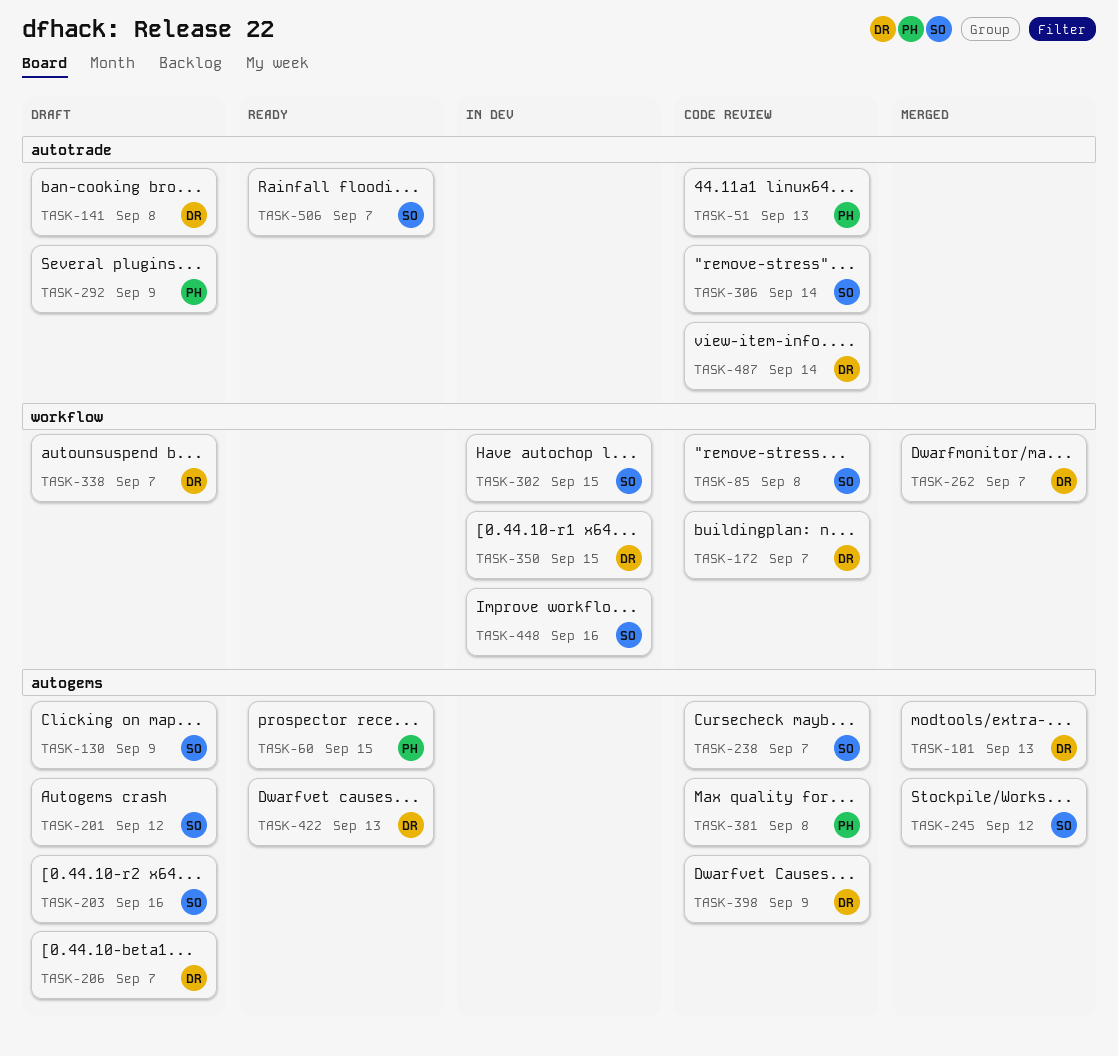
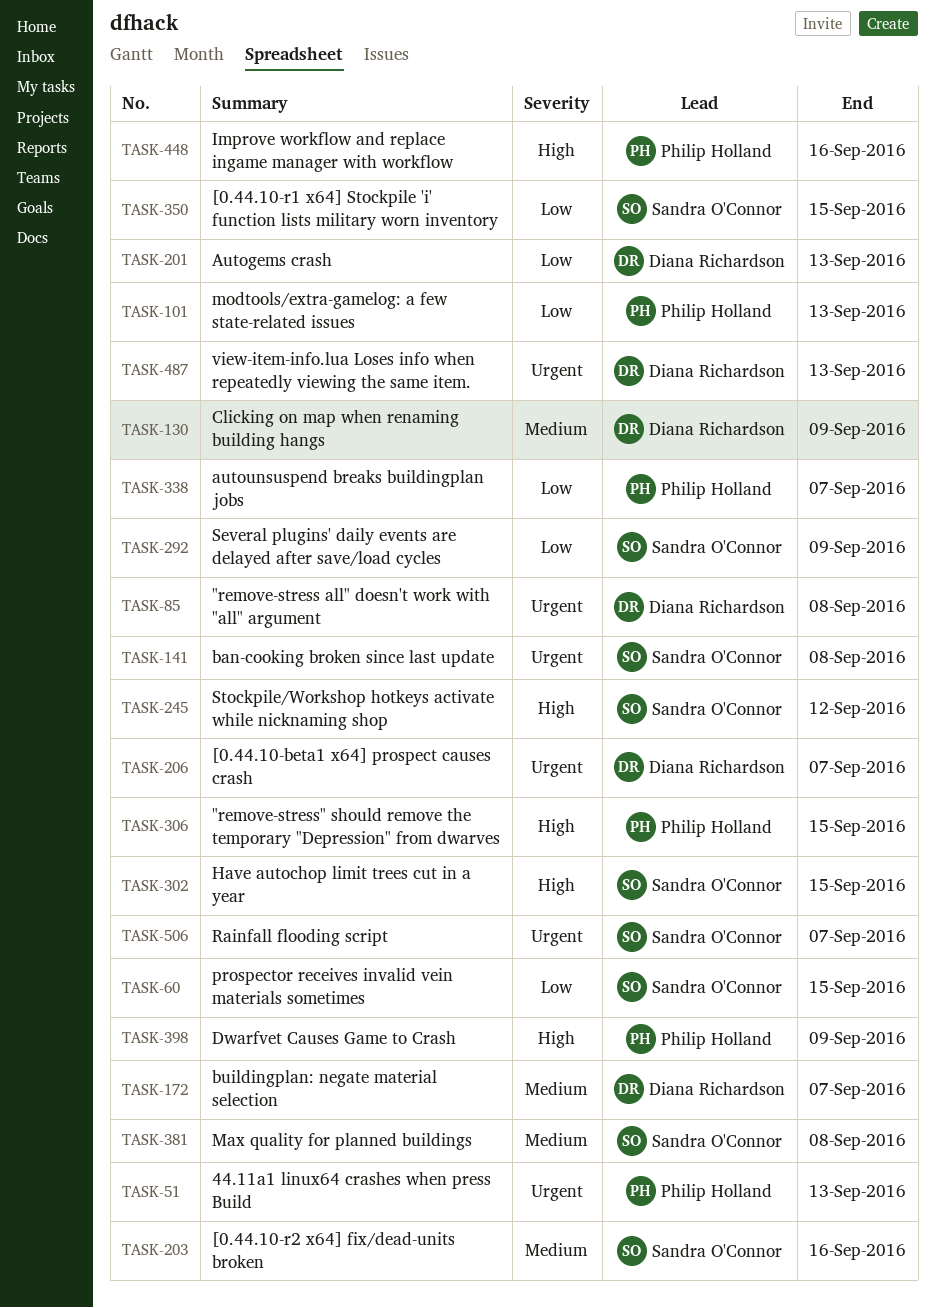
TASK-60, owner: Philip Holland -> Sandra O'Connor
TASK-85, owner: Sandra O'Connor -> Diana Richardson
TASK-101, owner: Diana Richardson -> Philip Holland
TASK-130, owner: Sandra O'Connor -> Diana Richardson
TASK-141, owner: Diana Richardson -> Sandra O'Connor
TASK-201, owner: Sandra O'Connor -> Diana Richardson
TASK-201, due: Sep 12 -> Sep 13
TASK-238: present -> none
TASK-262: present -> none
TASK-292, owner: Philip Holland -> Sandra O'Connor
TASK-306, owner: Sandra O'Connor -> Philip Holland
TASK-306, due: Sep 14 -> Sep 15
TASK-338, owner: Diana Richardson -> Philip Holland
TASK-350, owner: Diana Richardson -> Sandra O'Connor
TASK-381, owner: Philip Holland -> Sandra O'Connor
TASK-398, owner: Diana Richardson -> Philip Holland
TASK-422: present -> none
TASK-448, owner: Sandra O'Connor -> Philip Holland
TASK-487, due: Sep 14 -> Sep 13

